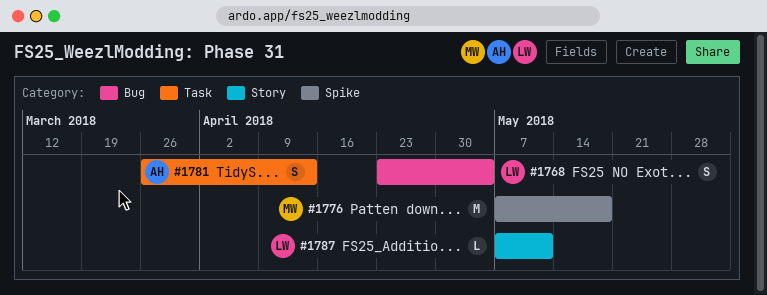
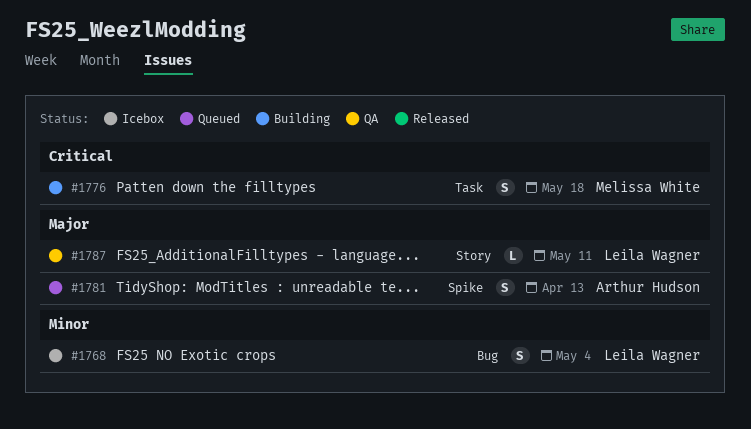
#1776, label: Spike -> Task
#1776, estimate: M -> S
#1781, label: Task -> Spike

